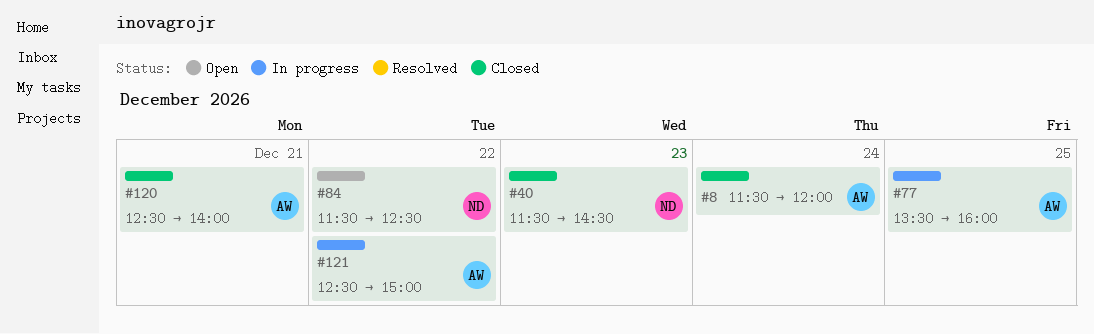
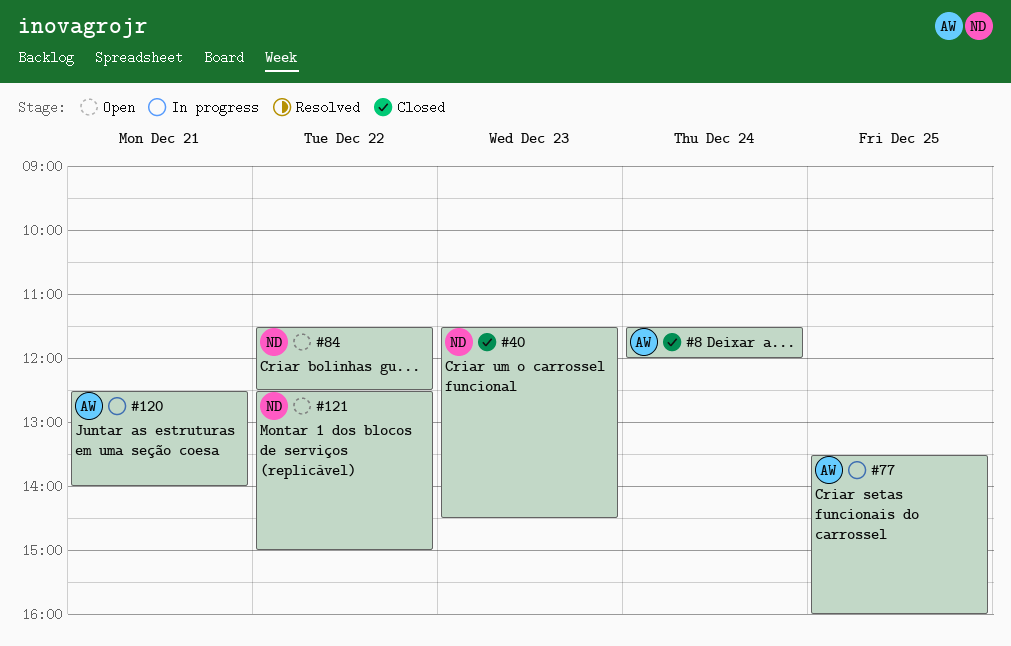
#120, status: Closed -> In progress
#121, status: In progress -> Open
#121, owner: AW -> ND

